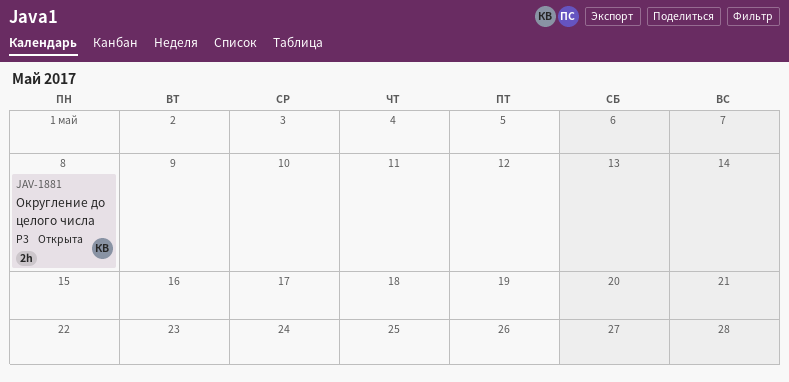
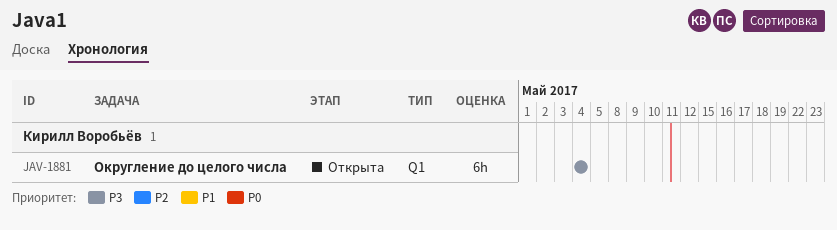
JAV-1881, estimate: 2h -> 6h
JAV-1881, due: May 8 -> May 4

